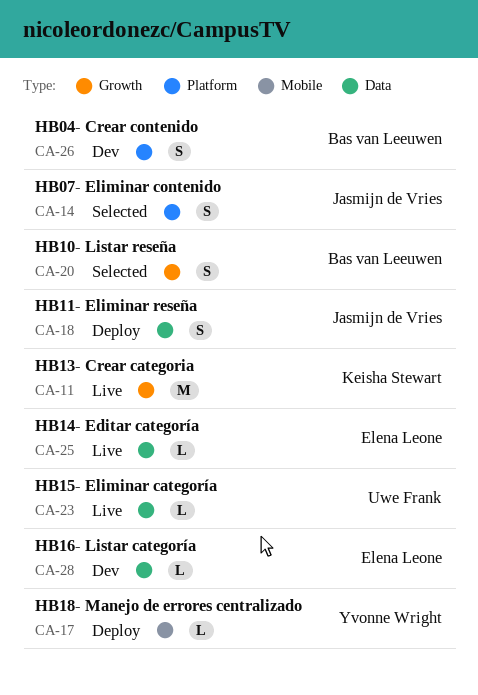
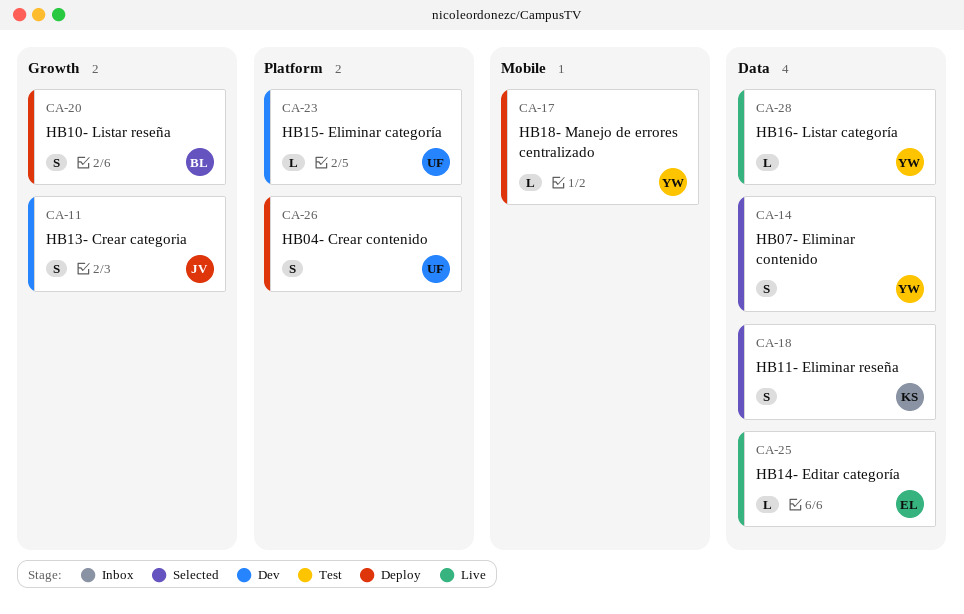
CA-11, status: Live -> Dev
CA-11, owner: Keisha Stewart -> Jasmijn de Vries
CA-11, estimate: M -> S
CA-14, owner: Jasmijn de Vries -> Yvonne Wright
CA-14, label: Platform -> Data
CA-18, status: Deploy -> Selected
CA-18, owner: Jasmijn de Vries -> Keisha Stewart
CA-20, status: Selected -> Deploy
CA-23, status: Live -> Dev
CA-23, label: Data -> Platform
CA-26, status: Dev -> Deploy
CA-26, owner: Bas van Leeuwen -> Uwe Frank
CA-28, status: Dev -> Live
CA-28, owner: Elena Leone -> Yvonne Wright

